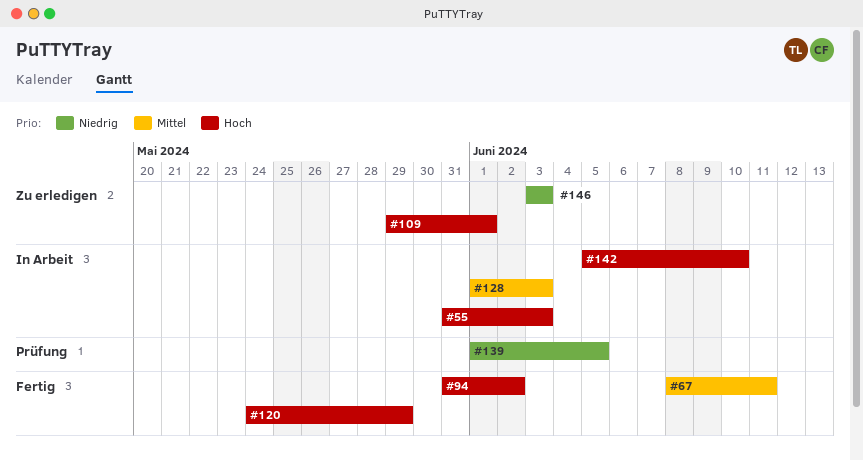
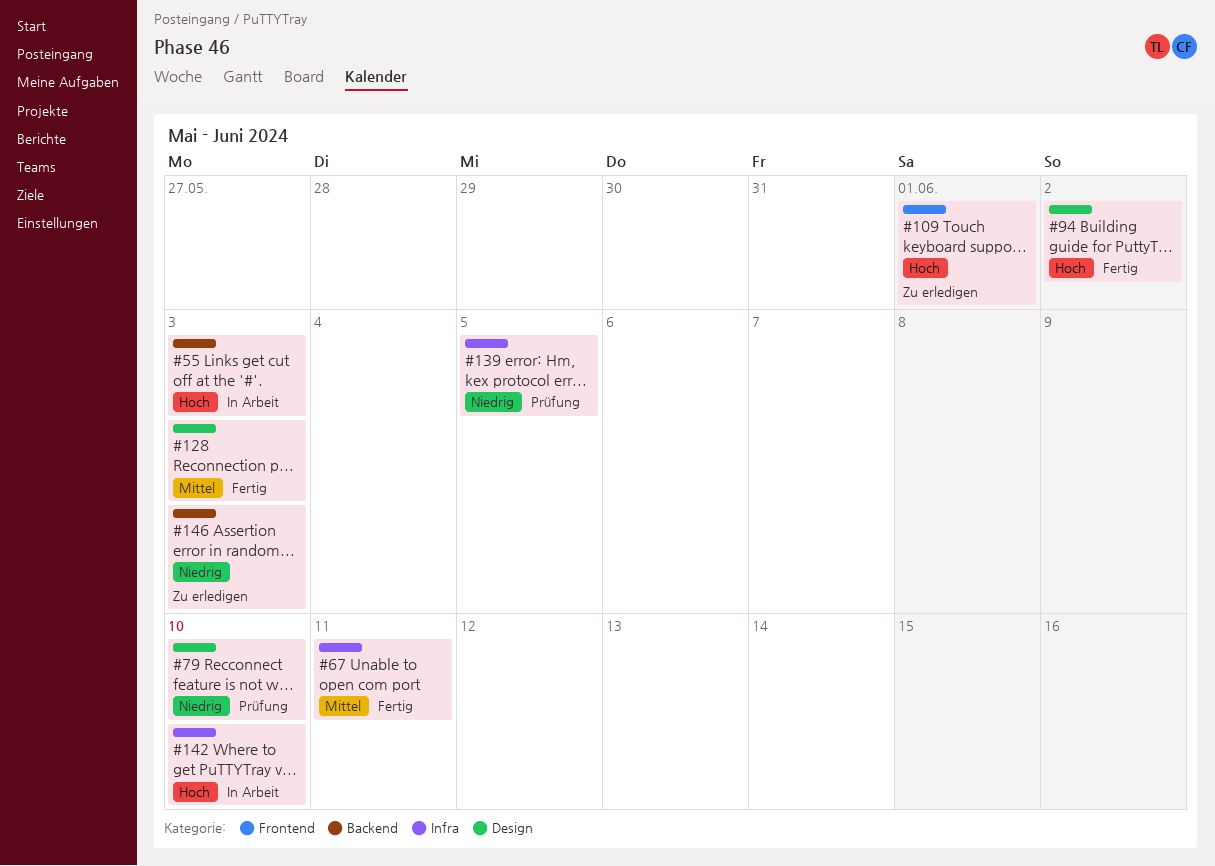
#79: none -> present
#120: present -> none
#128, status: In Arbeit -> Fertig

